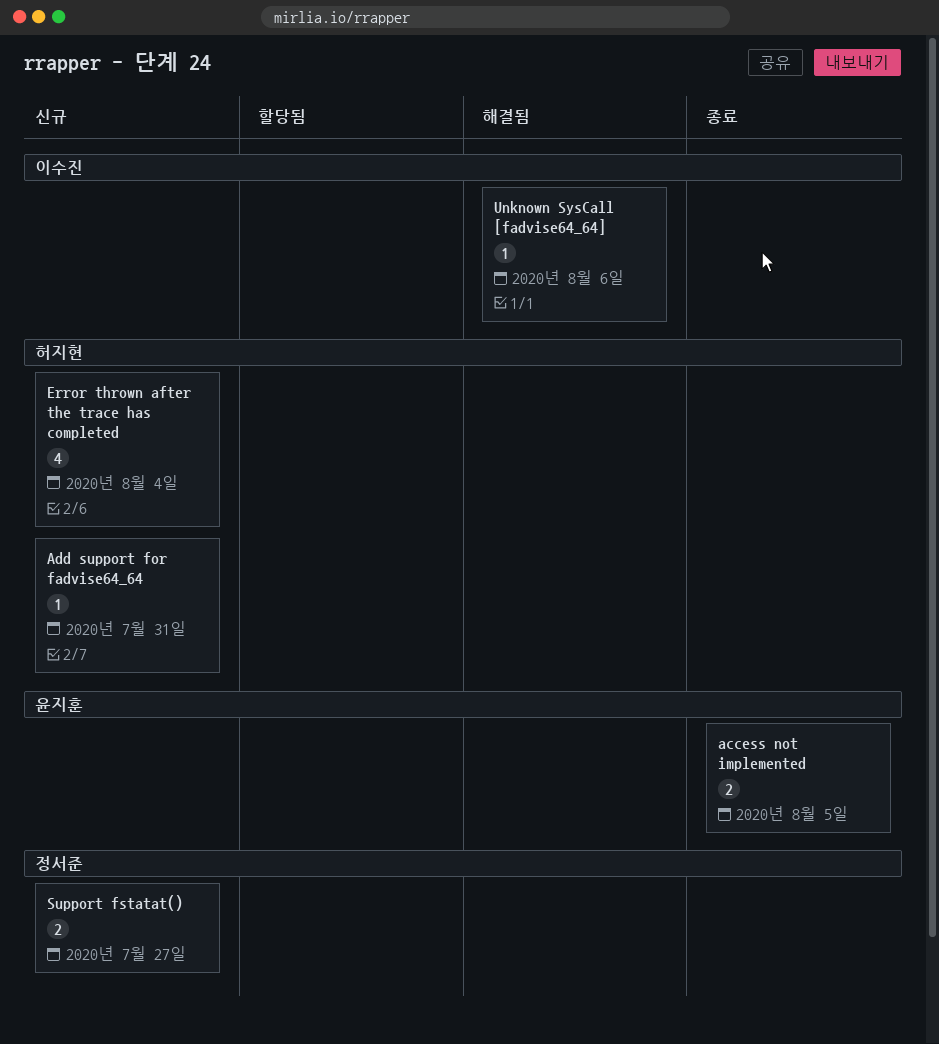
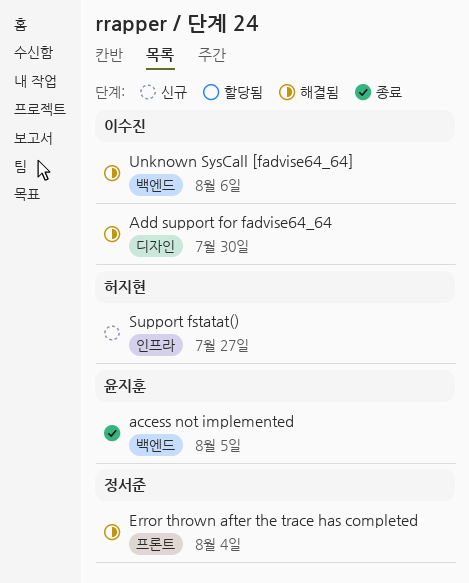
Add support for fadvise64_64, status: 신규 -> 해결됨
Add support for fadvise64_64, owner: 허지현 -> 이수진
Add support for fadvise64_64, due: Jul 31 -> Jul 30
Error thrown after the trace has completed, status: 신규 -> 해결됨
Error thrown after the trace has completed, owner: 허지현 -> 정서준
Support fstatat(), owner: 정서준 -> 허지현

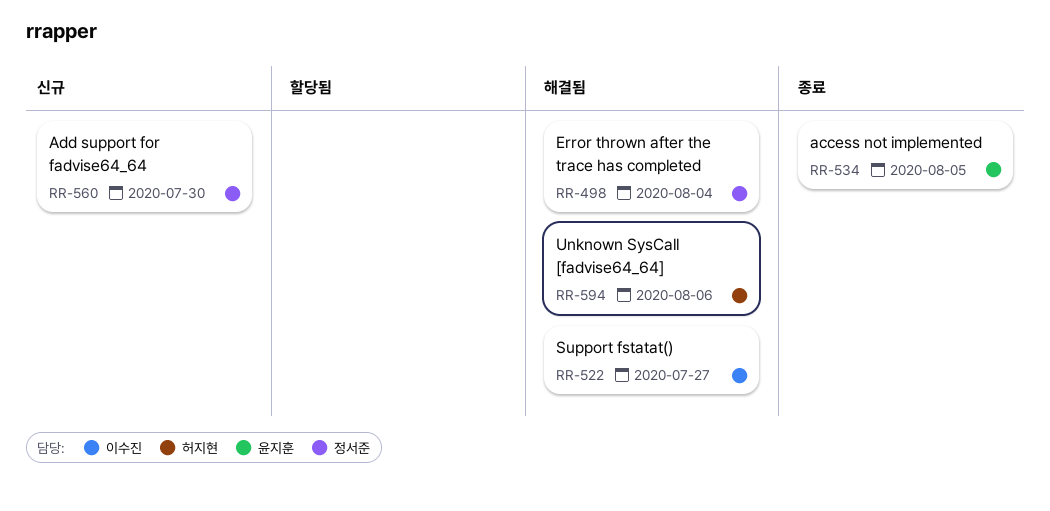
Add support for fadvise64_64, status: 해결됨 -> 신규
Add support for fadvise64_64, owner: 이수진 -> 정서준
Support fstatat(), status: 신규 -> 해결됨
Support fstatat(), owner: 허지현 -> 이수진
Unknown SysCall [fadvise64_64], owner: 이수진 -> 허지현

